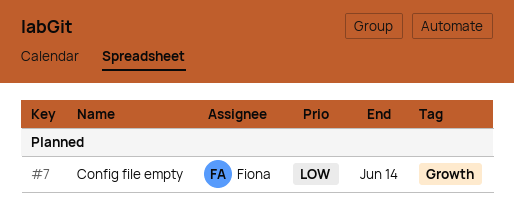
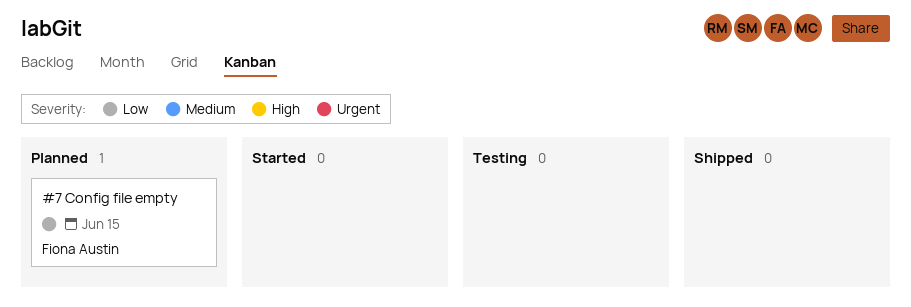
#7, due: Jun 14 -> Jun 15

